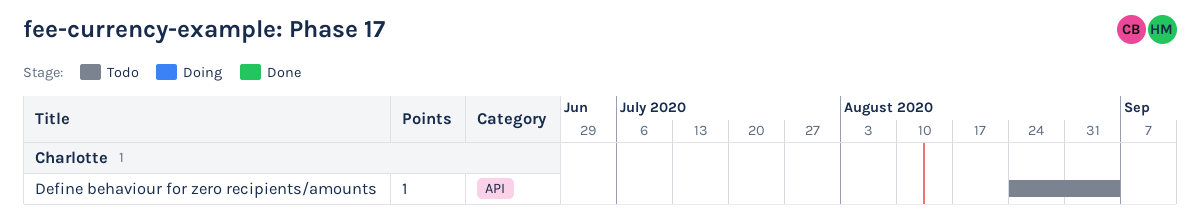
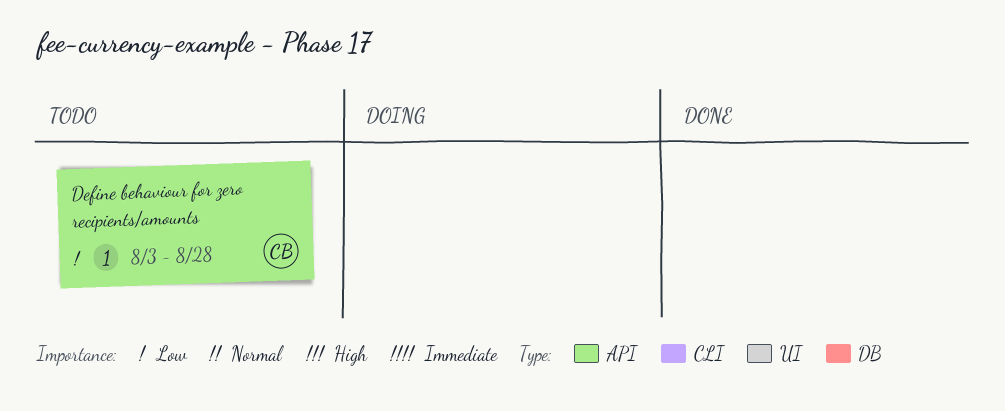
Define behaviour for zero recipients/amounts, start: Aug 24 -> Aug 3
Define behaviour for zero recipients/amounts, due: Sep 4 -> Aug 28

